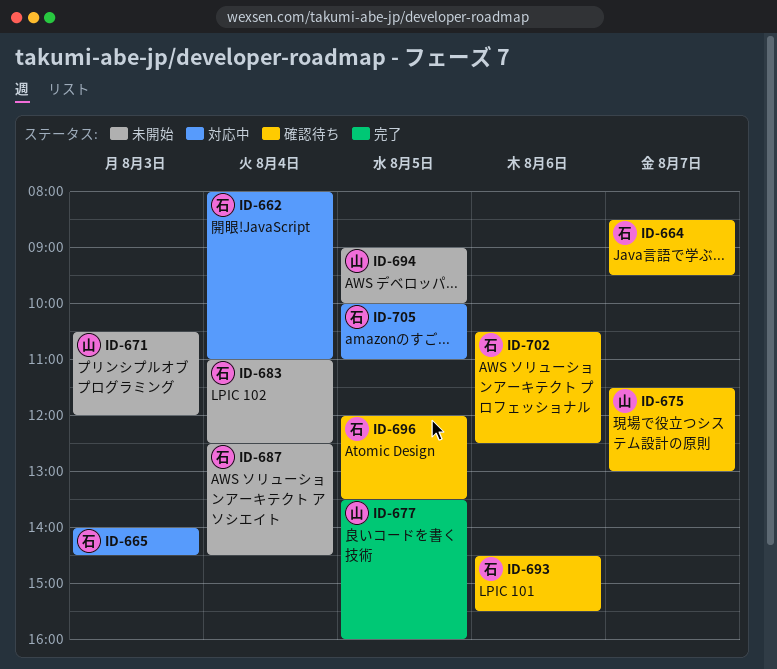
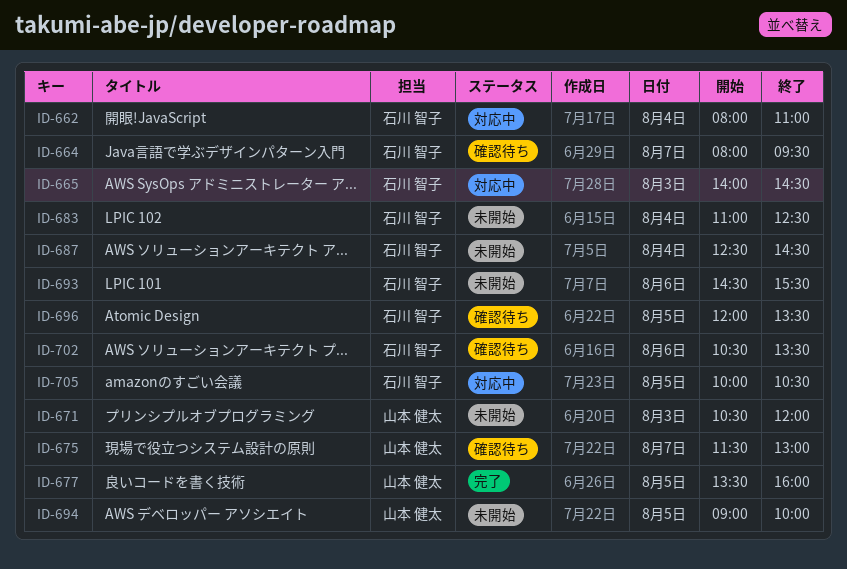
ID-664, begins: 08:30 -> 08:00
ID-693, status: 確認待ち -> 未開始
ID-702, ends: 12:30 -> 13:30
ID-705, ends: 11:00 -> 10:30

